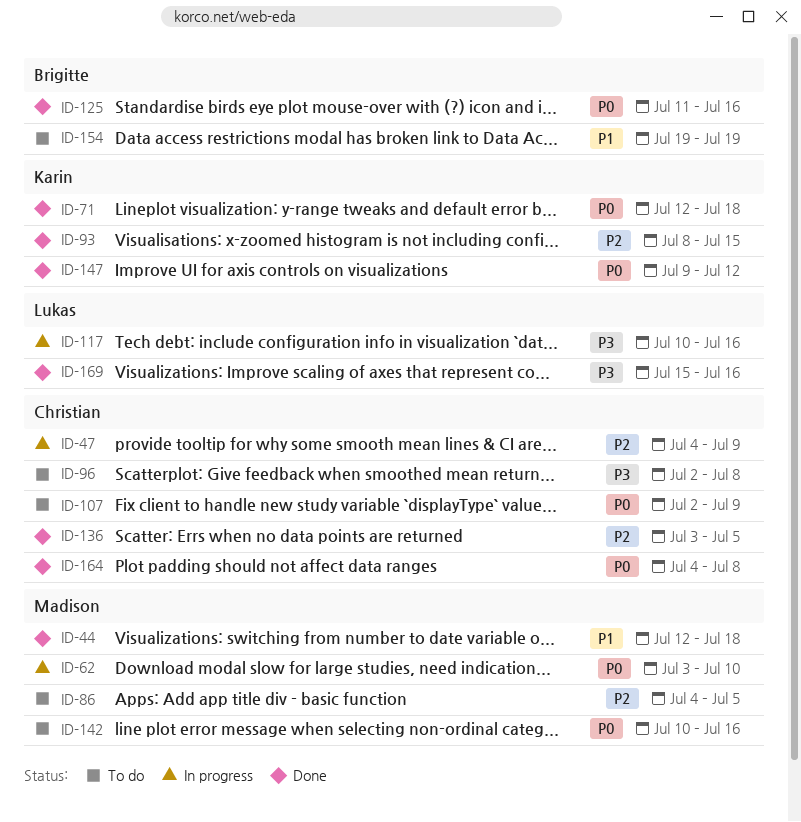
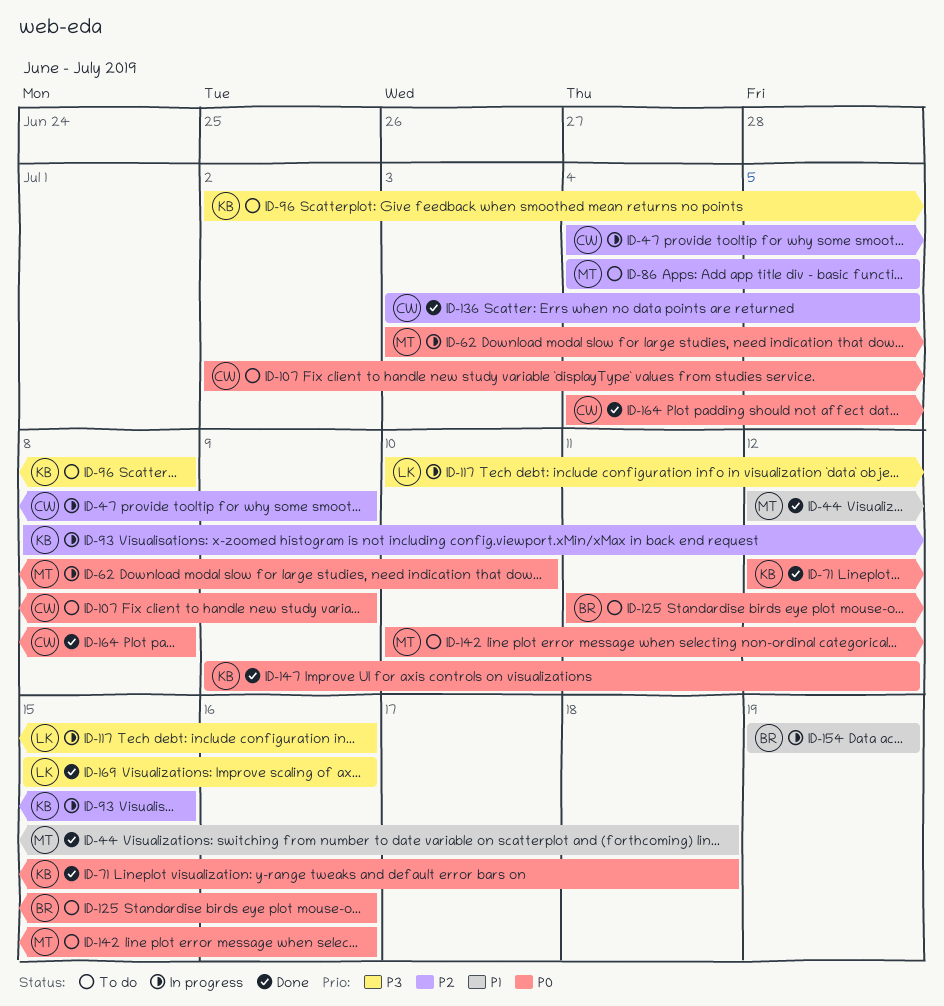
ID-93, status: Done -> In progress
ID-96, owner: Christian -> Karin
ID-125, status: Done -> To do
ID-154, status: To do -> In progress

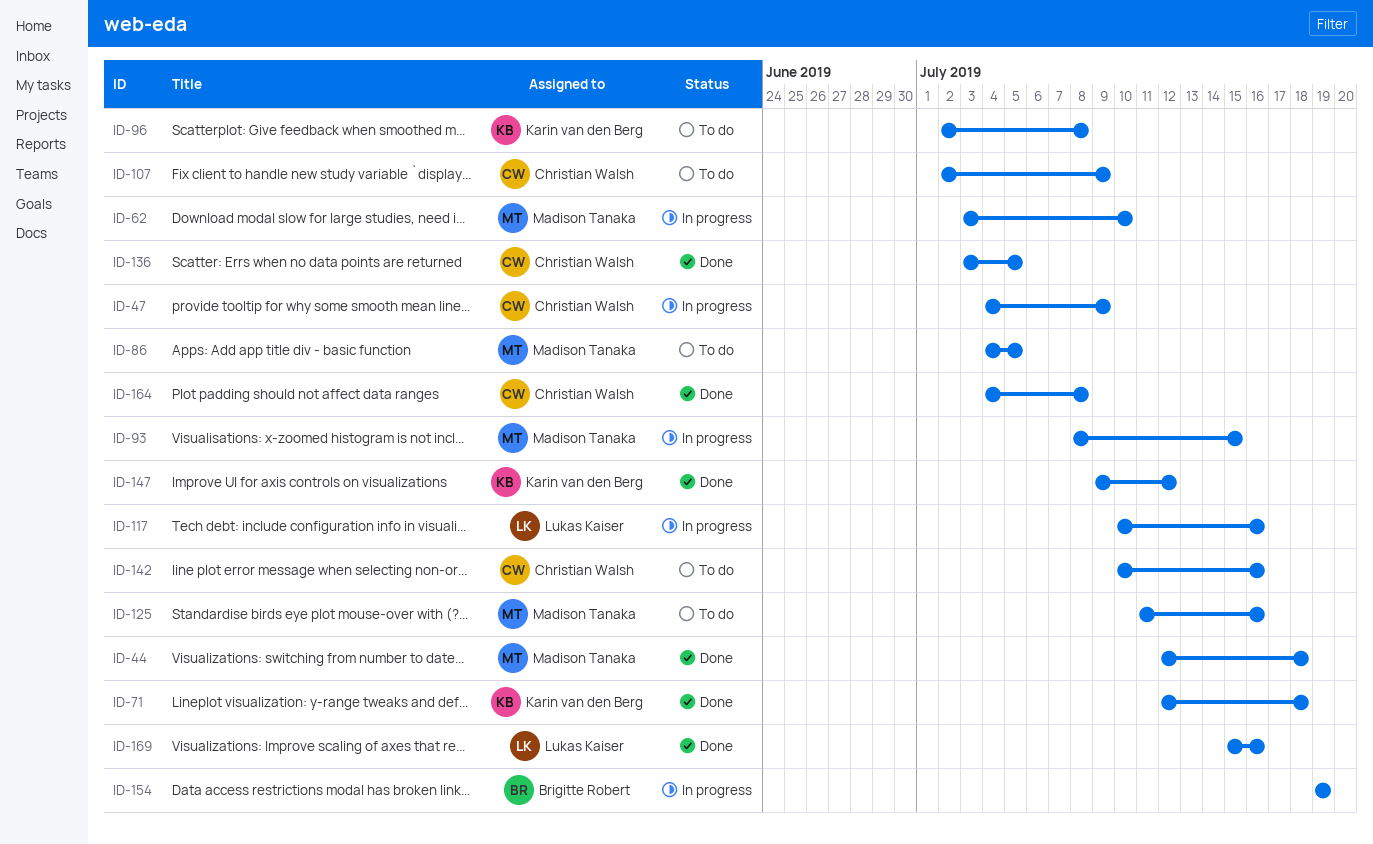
ID-93, owner: Karin van den Berg -> Madison Tanaka
ID-125, owner: Brigitte Robert -> Madison Tanaka
ID-142, owner: Madison Tanaka -> Christian Walsh

